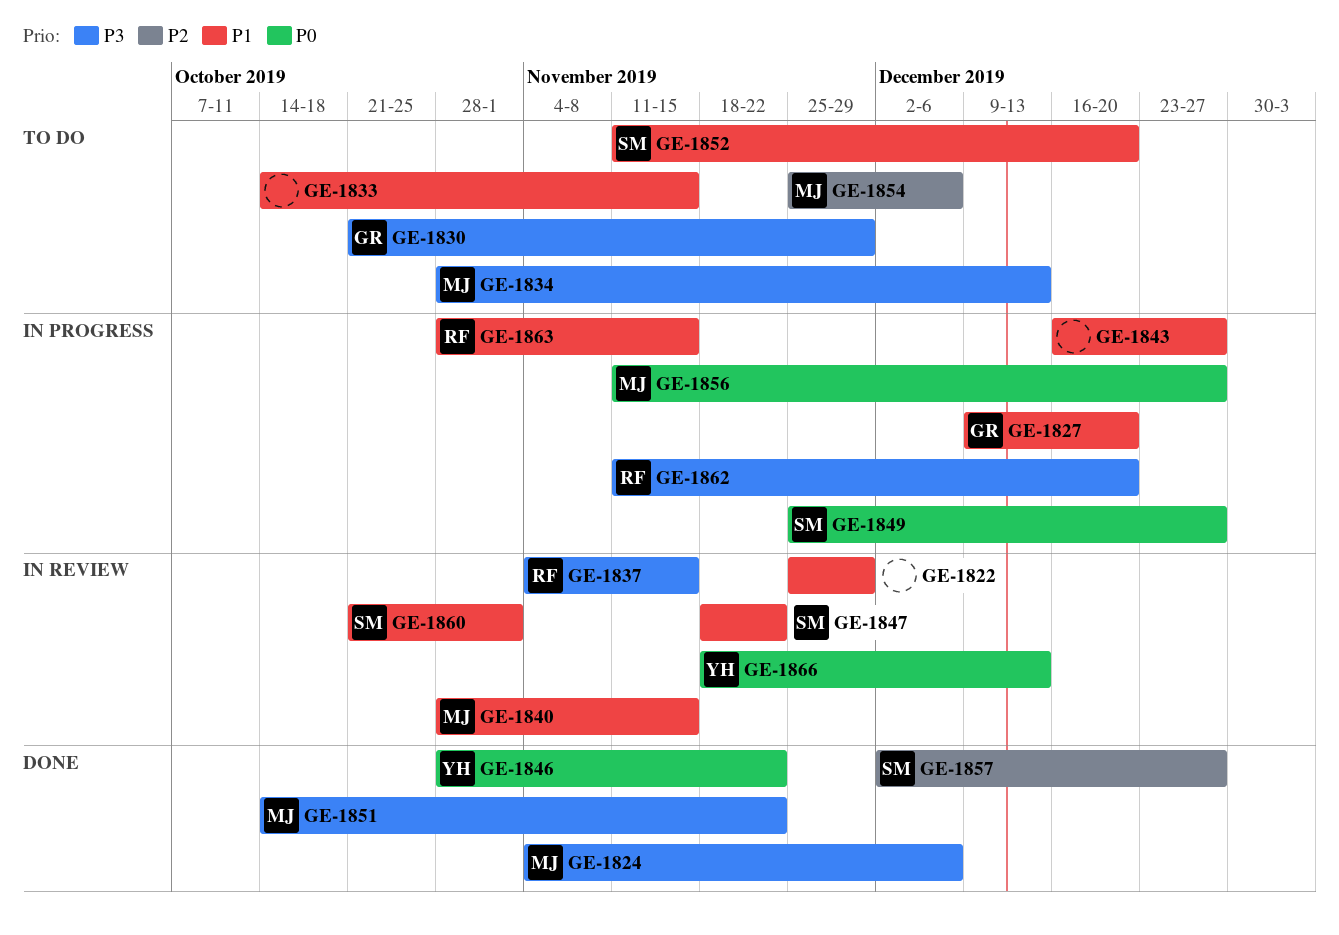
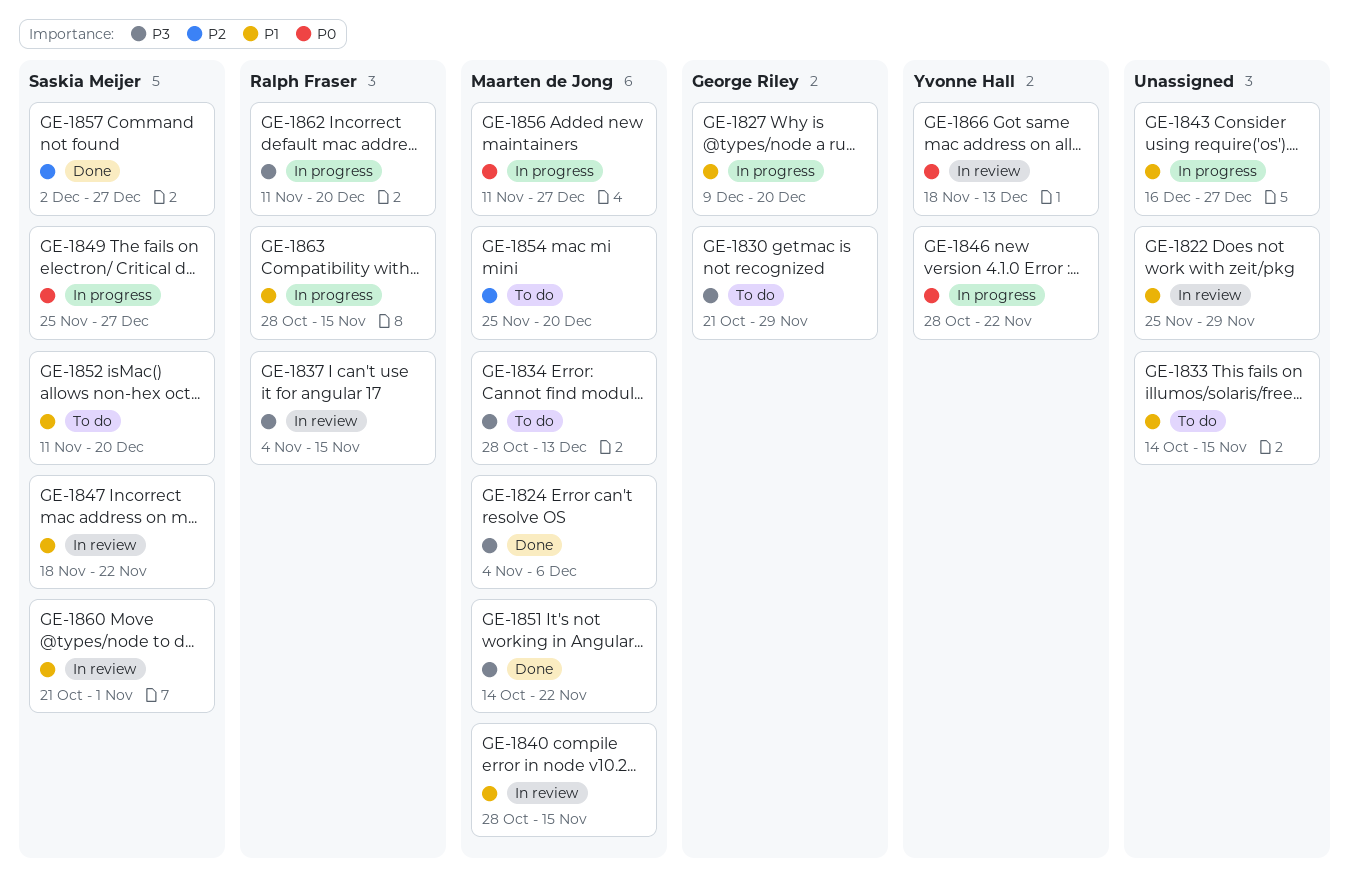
GE-1846, status: Done -> In progress
GE-1854, due: Dec 6 -> Dec 20

